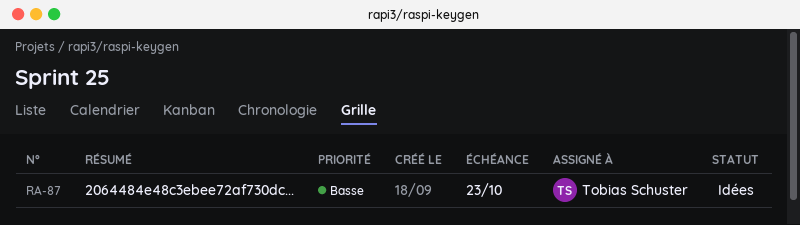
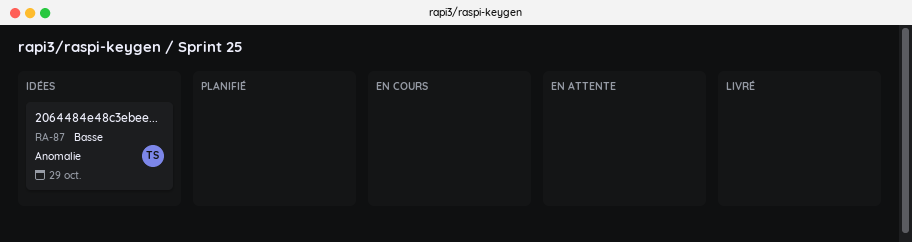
RA-87, due: Oct 23 -> Oct 29

